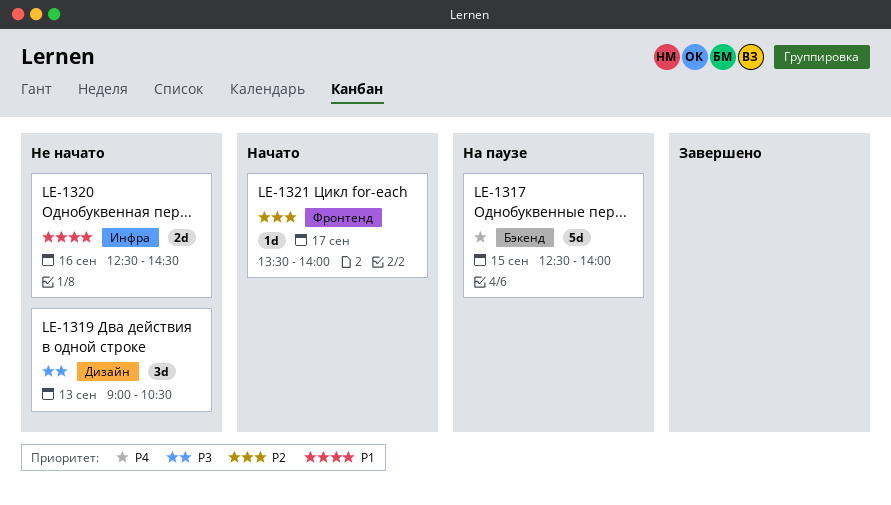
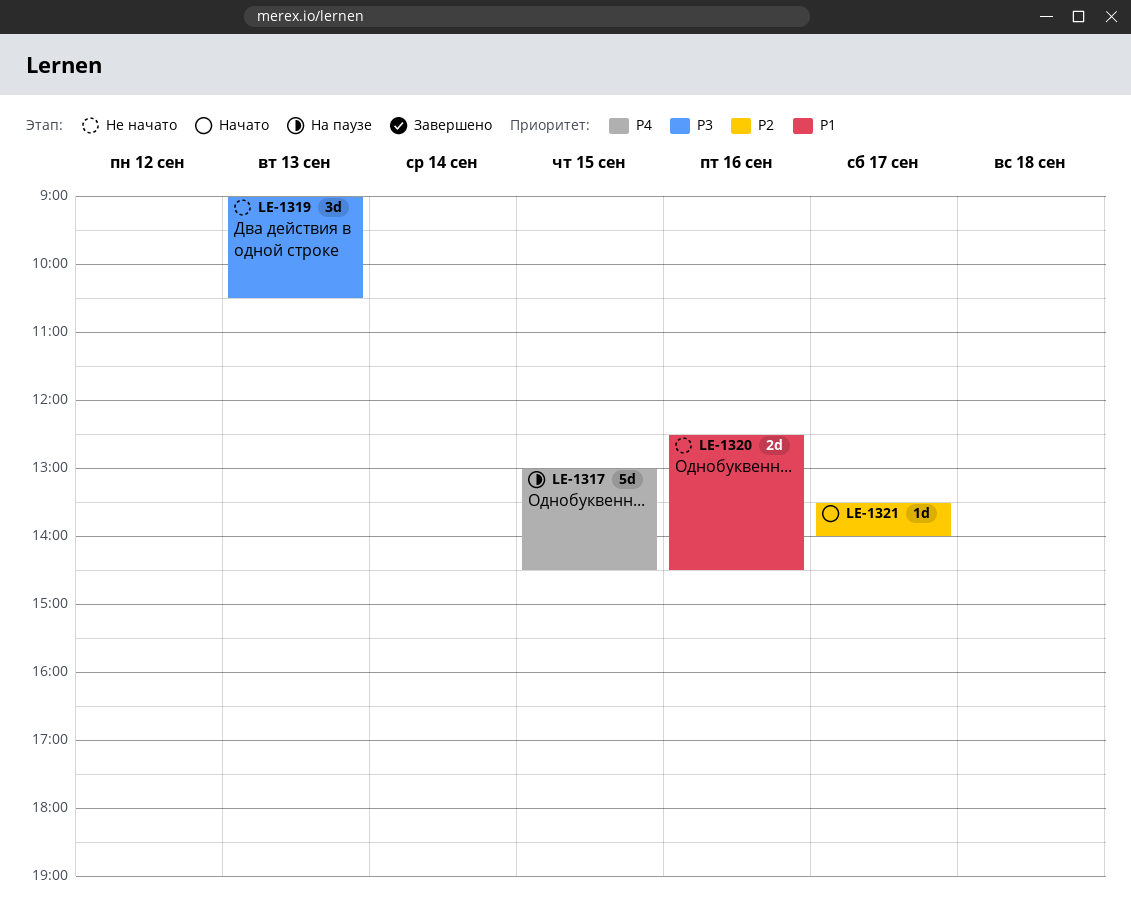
LE-1317, begins: 12:30 -> 13:00
LE-1317, ends: 14:00 -> 14:30

